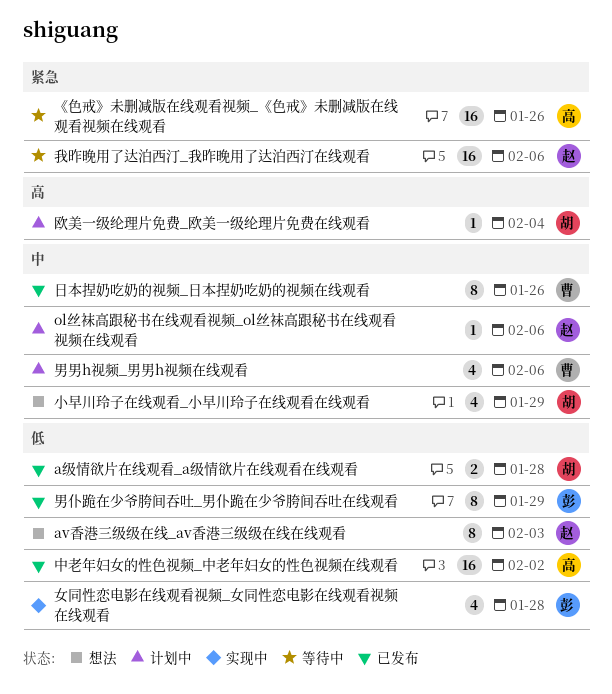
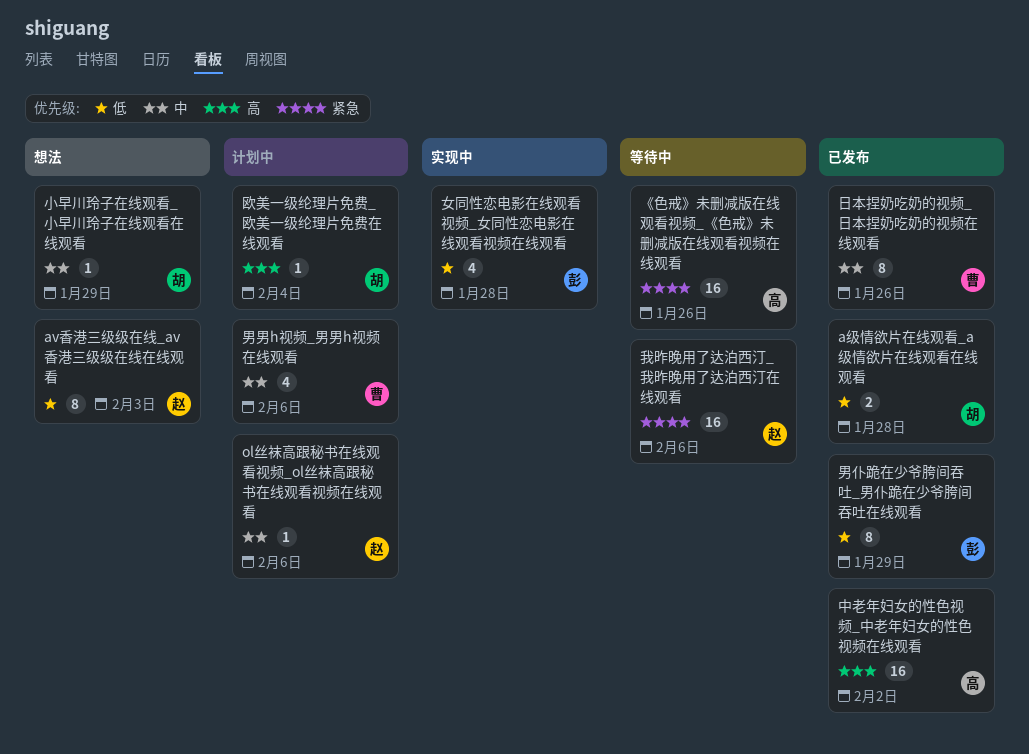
中老年妇女的性色视频_中老年妇女的性色视频在线观看, priority: 低 -> 高
小早川玲子在线观看_小早川玲子在线观看在线观看, estimate: 4 -> 1

